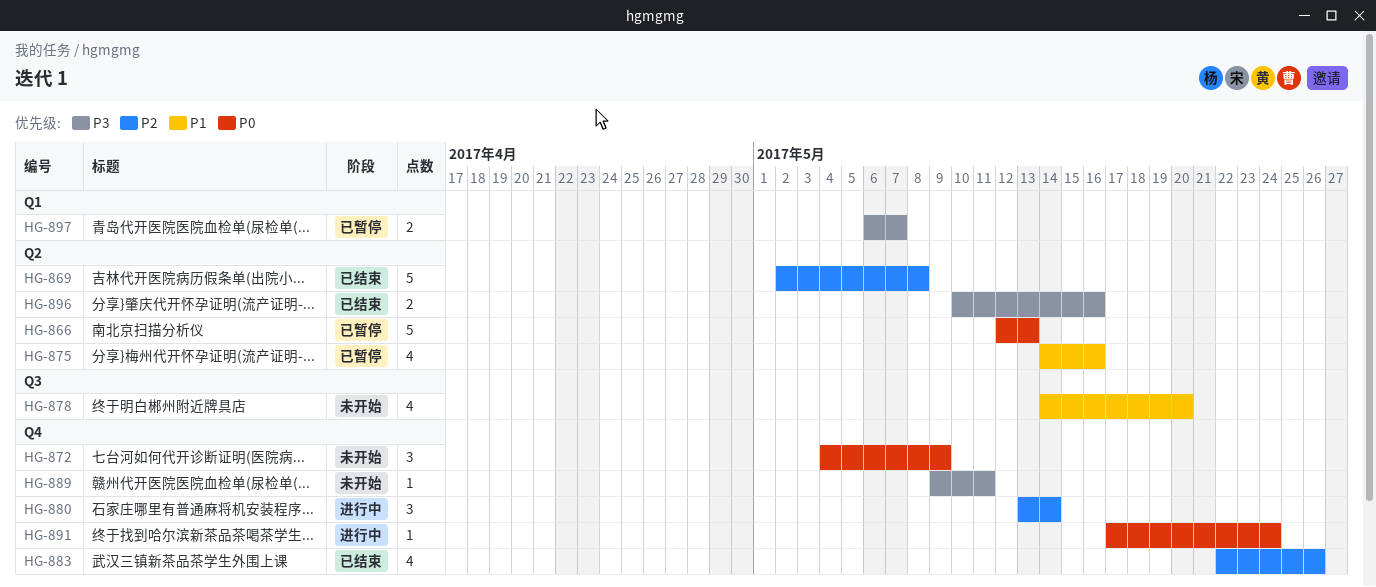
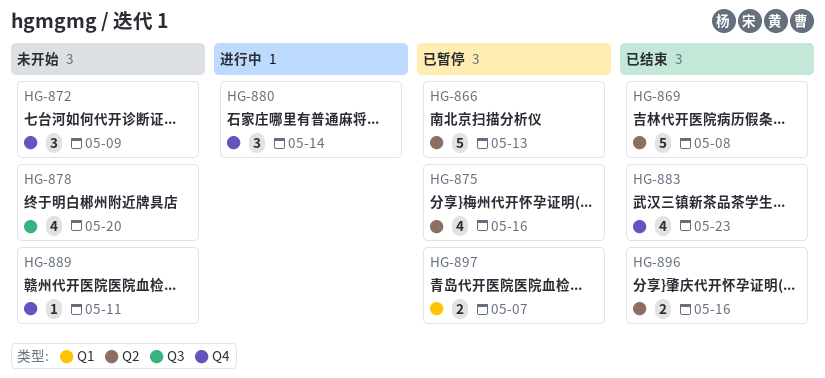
HG-883, due: May 26 -> May 23
HG-891: present -> none

